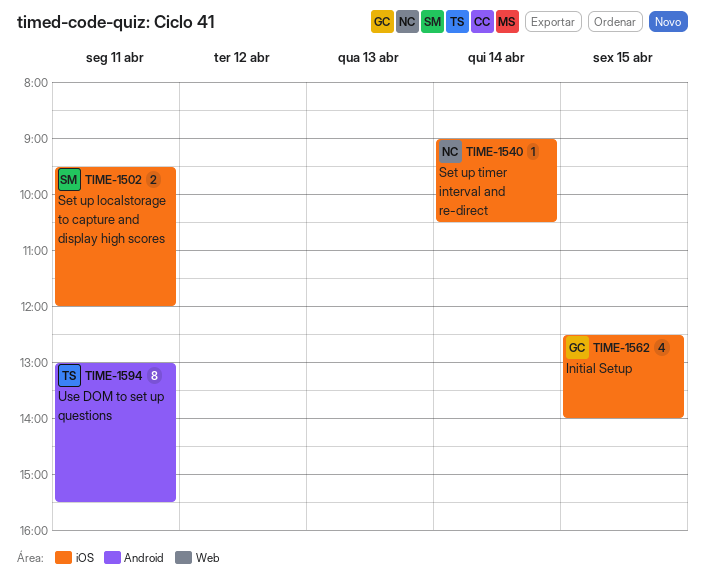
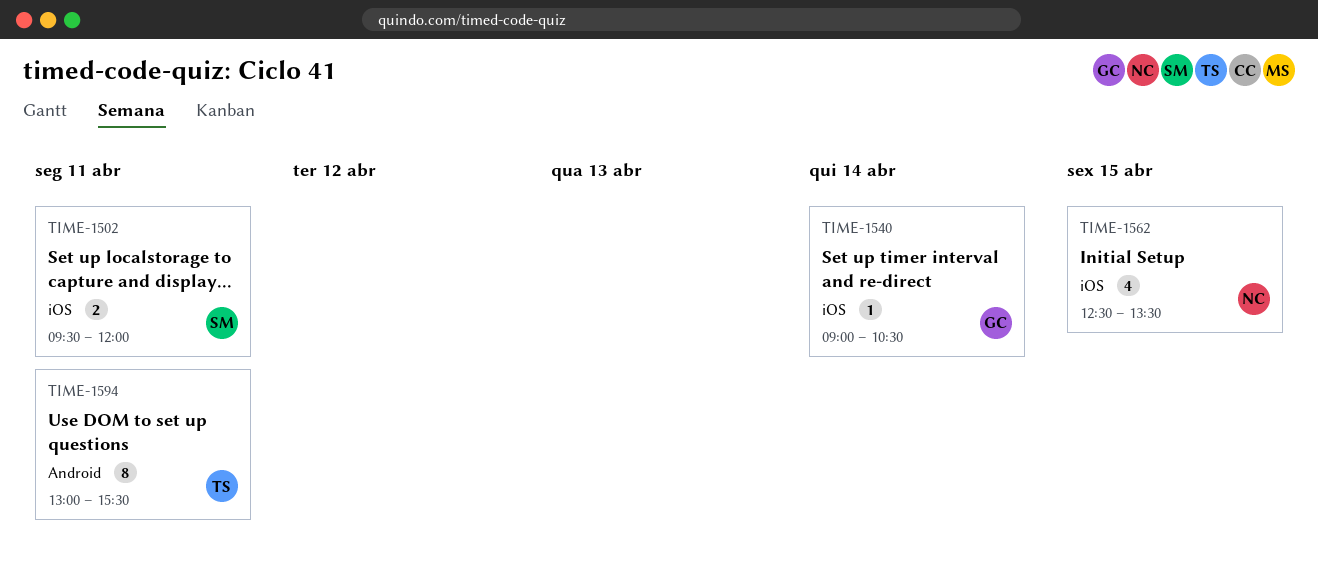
TIME-1540, owner: NC -> GC
TIME-1562, owner: GC -> NC
TIME-1562, ends: 14:00 -> 13:30

